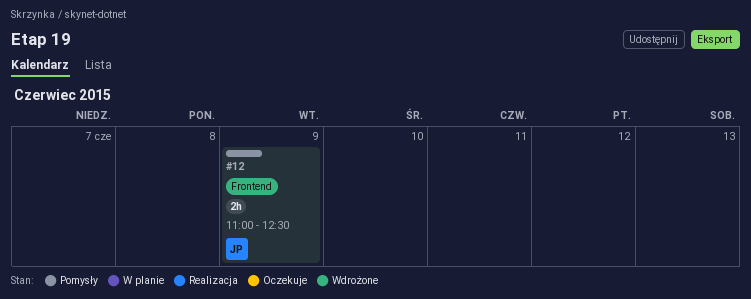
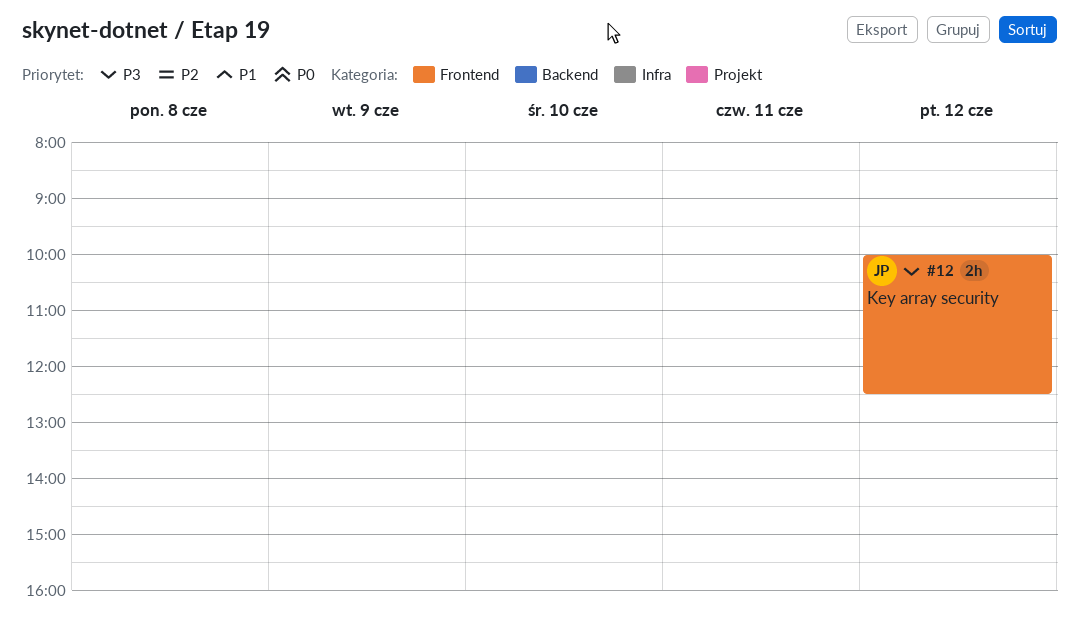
#12, day: Jun 9 -> Jun 12
#12, begins: 11:00 -> 10:00

